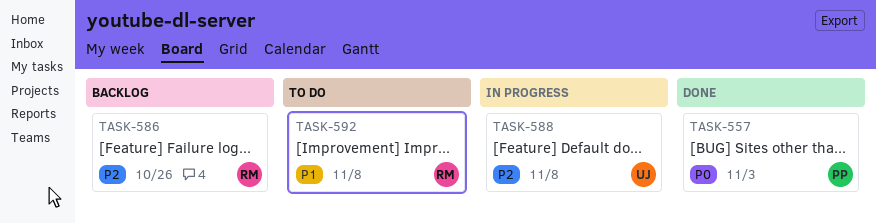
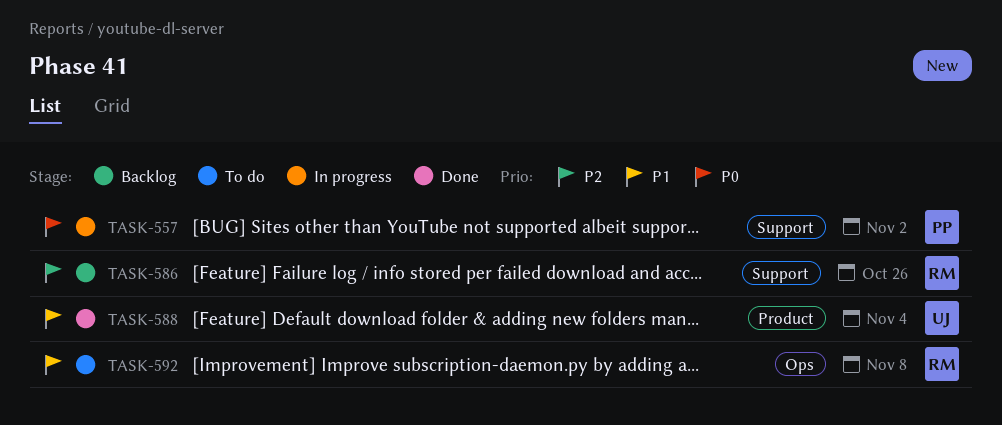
TASK-557, status: Done -> In progress
TASK-557, due: Nov 3 -> Nov 2
TASK-588, status: In progress -> Done
TASK-588, priority: P2 -> P1
TASK-588, due: Nov 8 -> Nov 4

